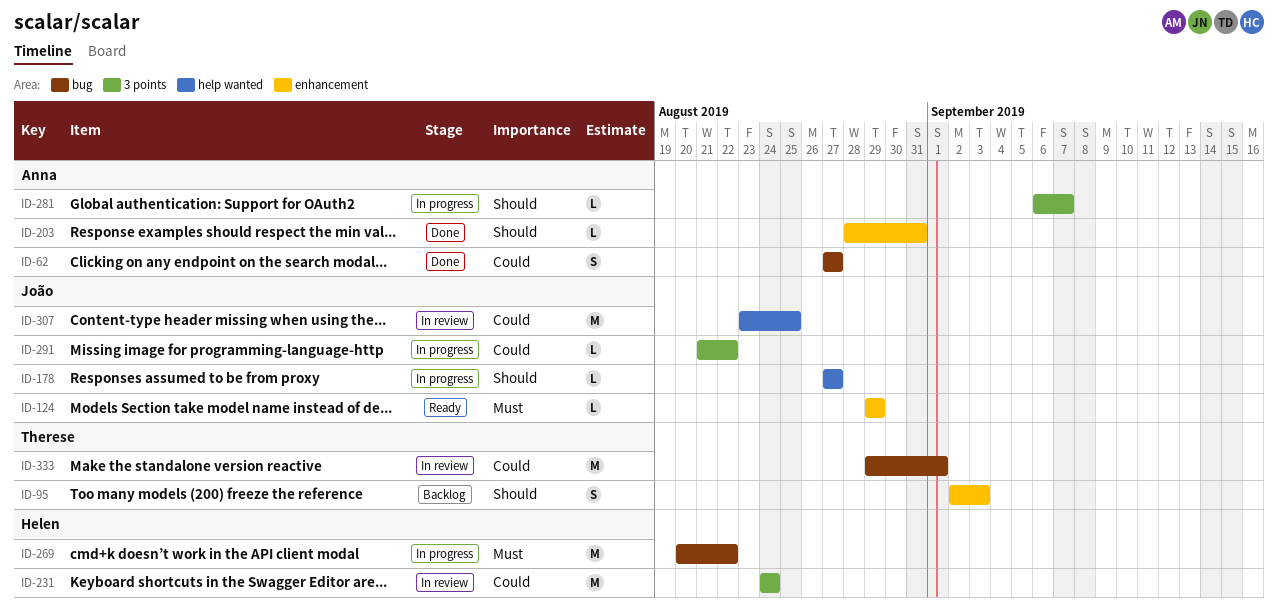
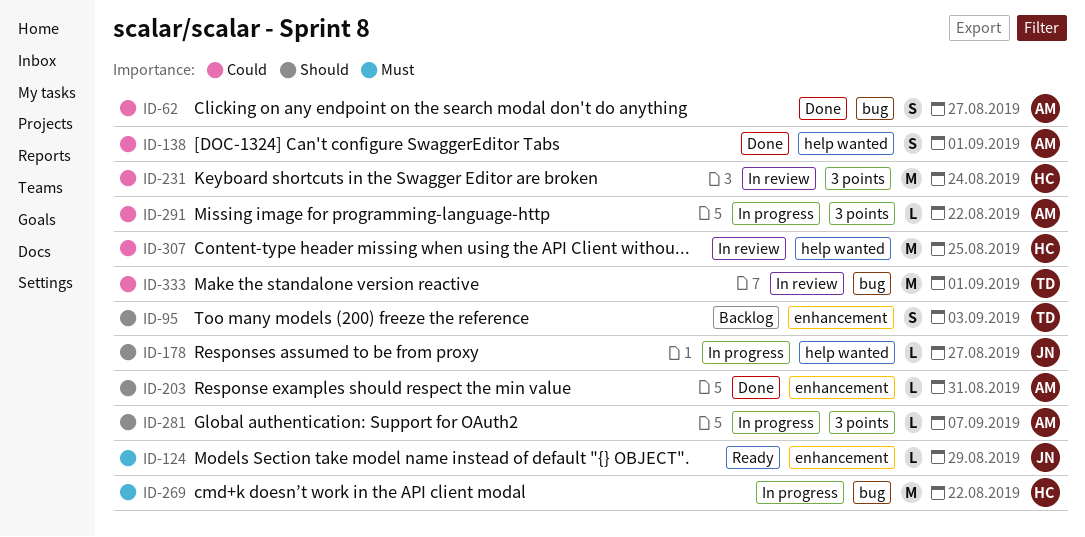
ID-138: none -> present
ID-291, owner: João -> Anna
ID-307, owner: João -> Helen

